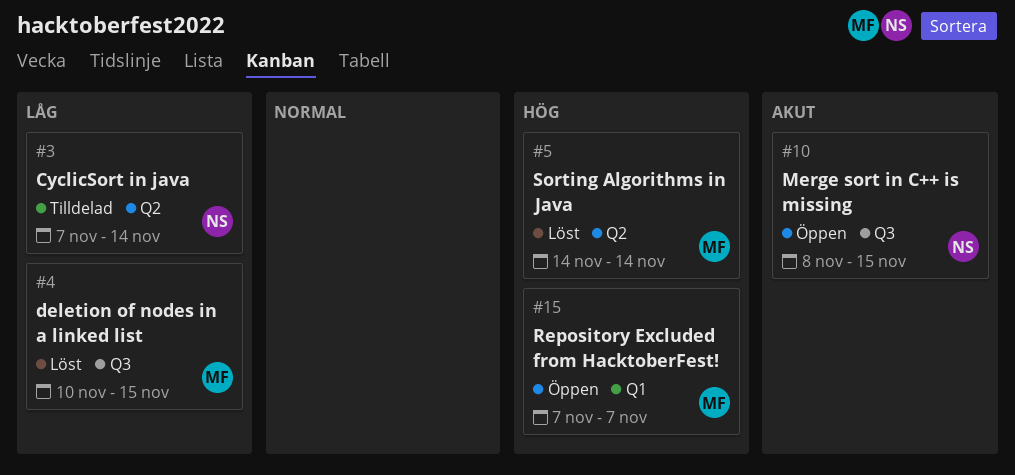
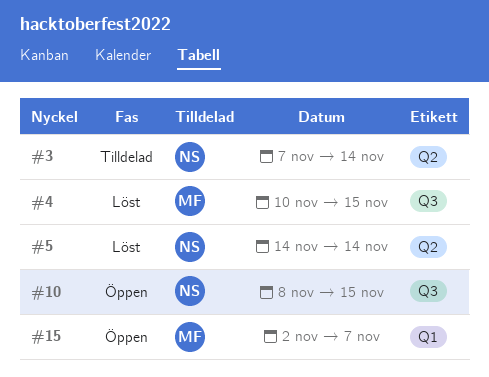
#5, owner: MF -> NS
#15, start: Nov 7 -> Nov 2

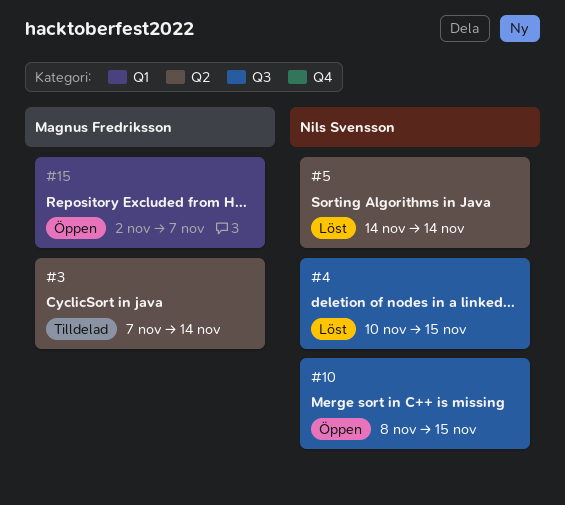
#3, owner: Nils Svensson -> Magnus Fredriksson
#4, owner: Magnus Fredriksson -> Nils Svensson

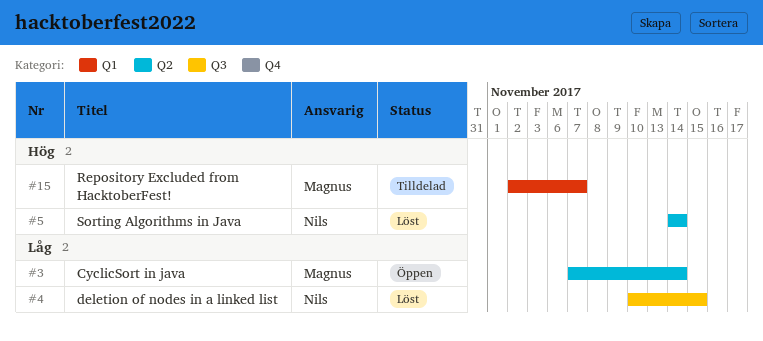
#3, status: Tilldelad -> Öppen
#10: present -> none
#15, status: Öppen -> Tilldelad

